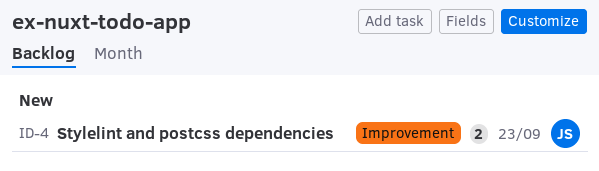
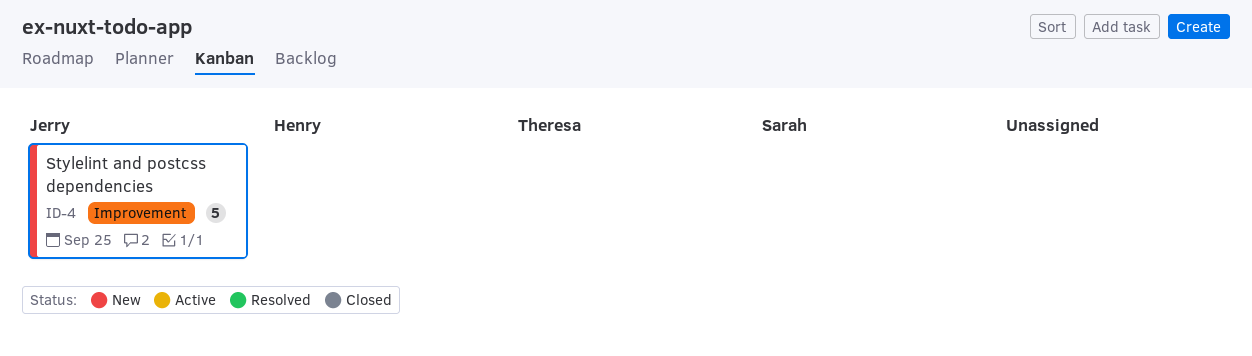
ID-4, estimate: 2 -> 5
ID-4, due: Sep 23 -> Sep 25

